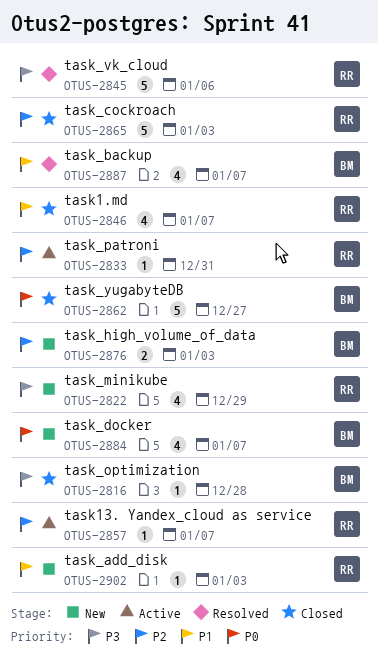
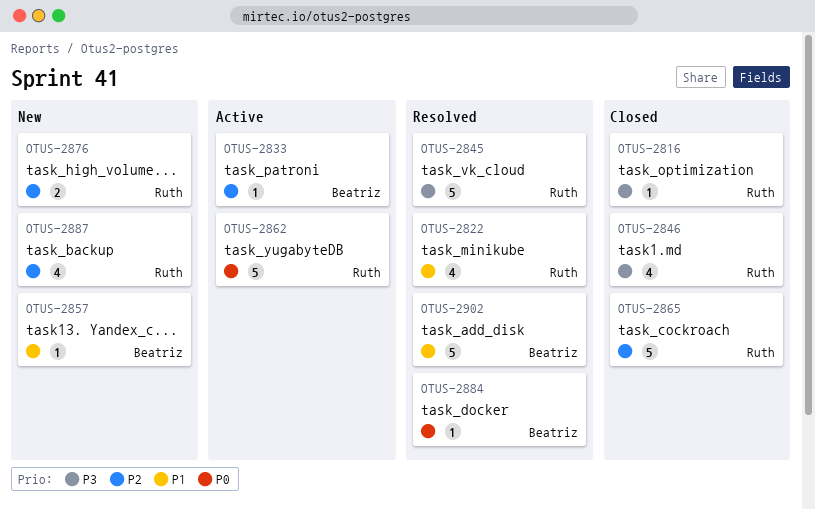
OTUS-2816, owner: Beatriz -> Ruth
OTUS-2822, status: New -> Resolved
OTUS-2822, priority: P3 -> P1
OTUS-2833, owner: Ruth -> Beatriz
OTUS-2846, priority: P1 -> P3
OTUS-2857, status: Active -> New
OTUS-2857, owner: Ruth -> Beatriz
OTUS-2857, priority: P2 -> P1
OTUS-2862, status: Closed -> Active
OTUS-2862, owner: Beatriz -> Ruth
OTUS-2876, owner: Beatriz -> Ruth
OTUS-2884, status: New -> Resolved
OTUS-2884, estimate: 4 -> 1
OTUS-2887, status: Resolved -> New
OTUS-2887, owner: Beatriz -> Ruth
OTUS-2887, priority: P1 -> P2
OTUS-2902, status: New -> Resolved
OTUS-2902, owner: Ruth -> Beatriz
OTUS-2902, estimate: 1 -> 5

